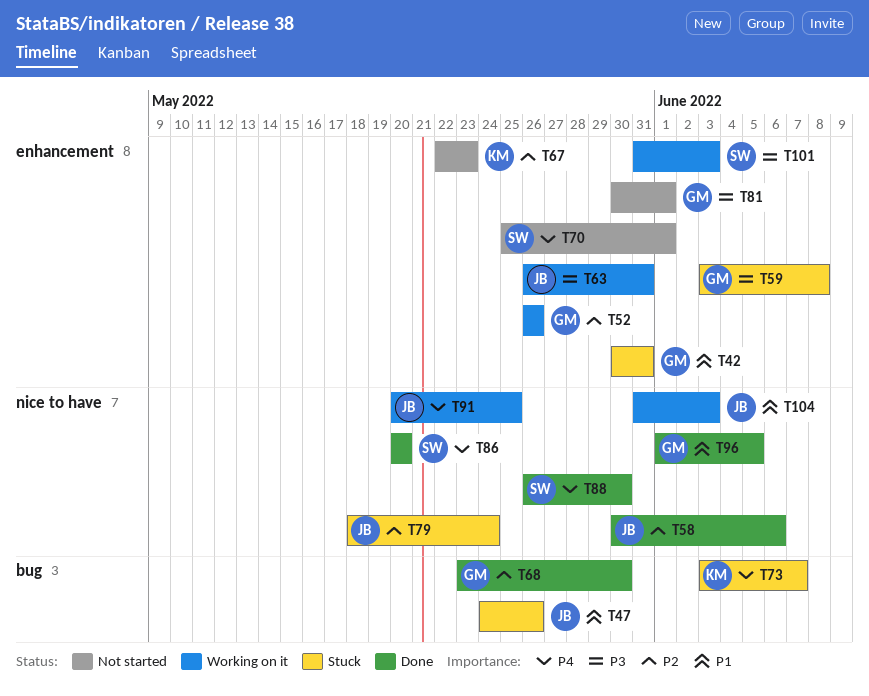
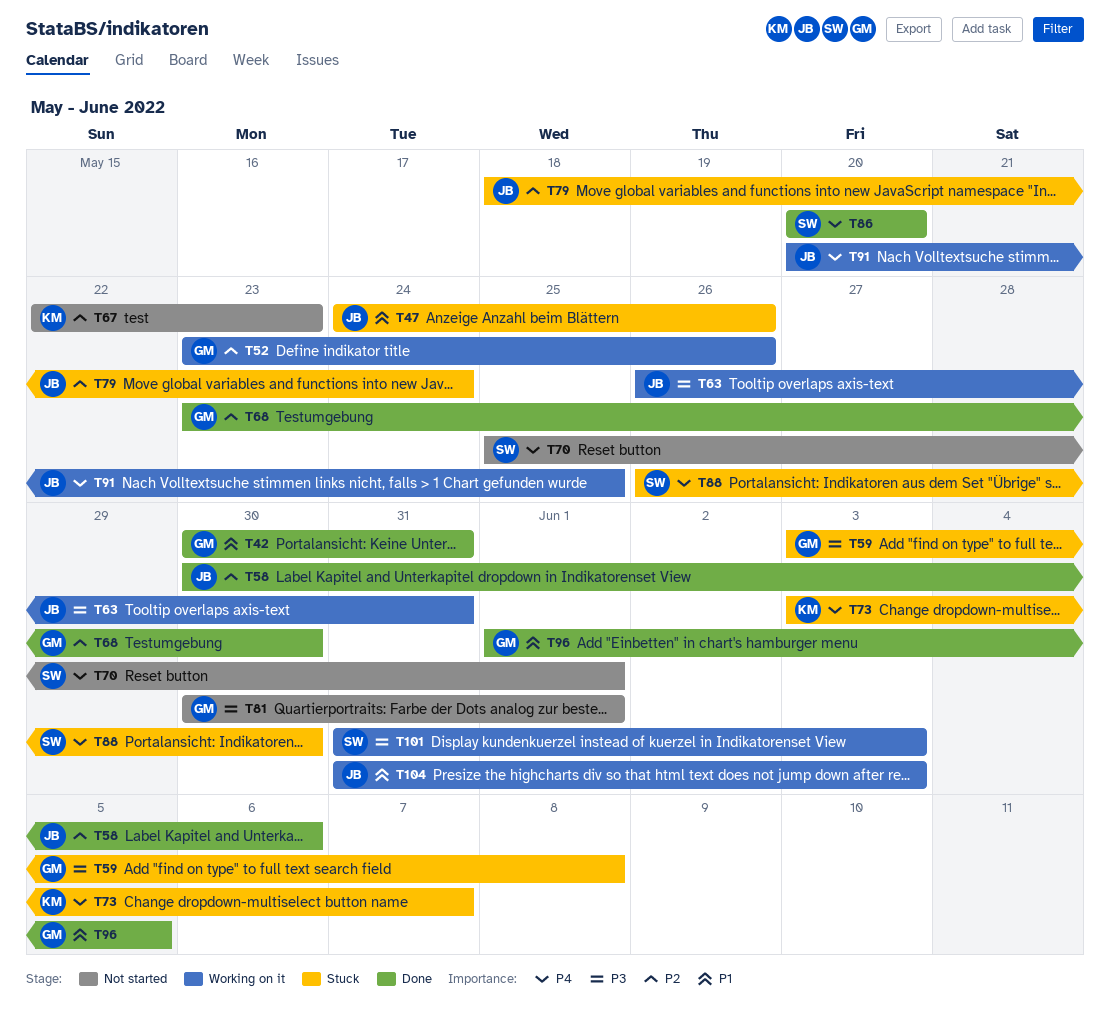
T42, status: Stuck -> Done
T52, start: May 26 -> May 23
T88, status: Done -> Stuck

